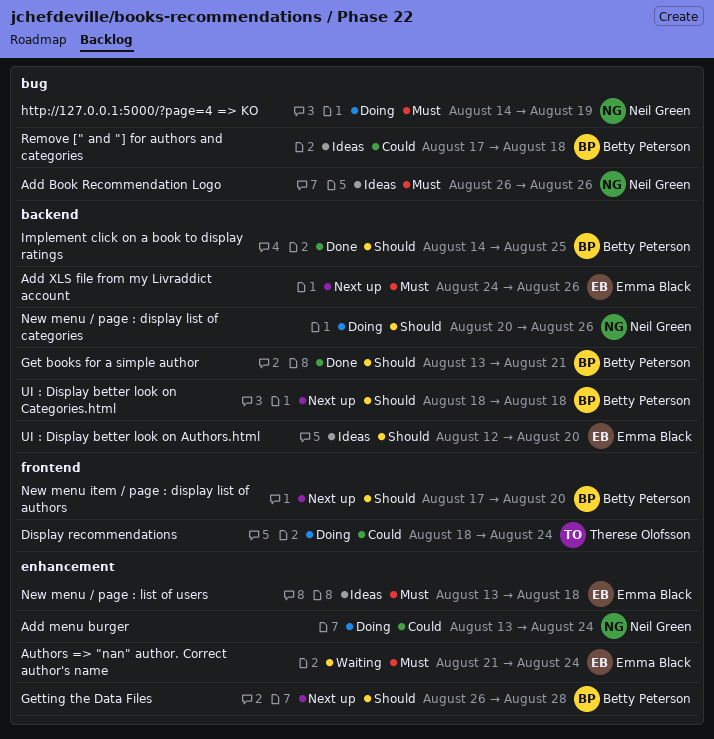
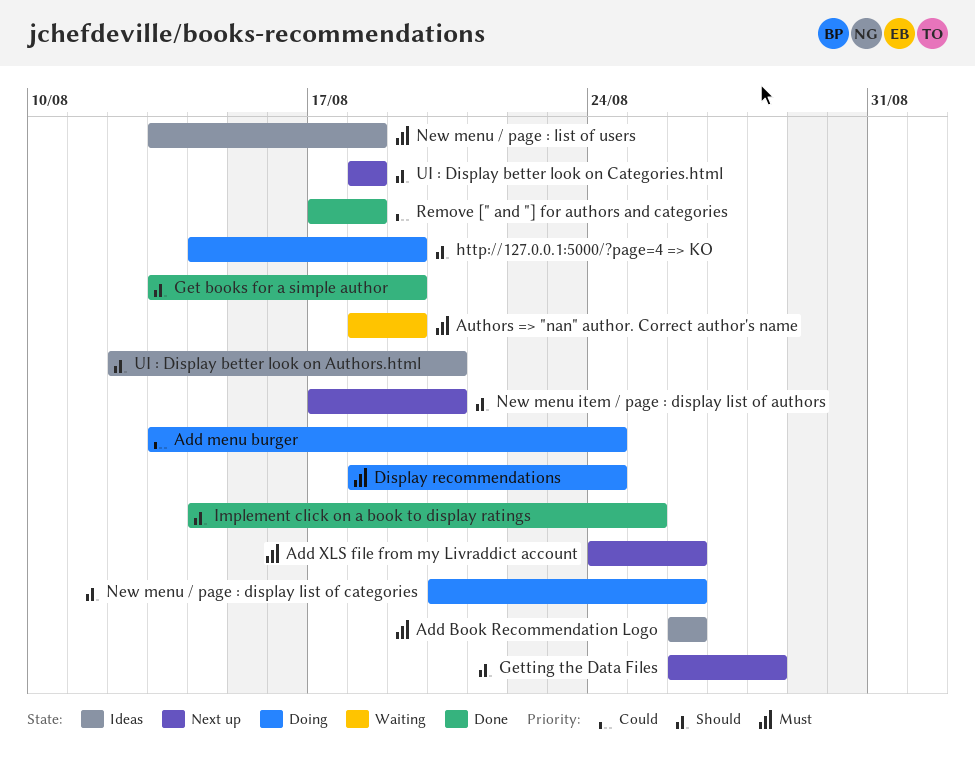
Authors => "nan" author. Correct author's name, start: Aug 21 -> Aug 18
Authors => "nan" author. Correct author's name, due: Aug 24 -> Aug 19
Display recommendations, priority: Could -> Must
Get books for a simple author, due: Aug 21 -> Aug 19
http://127.0.0.1:5000/?page=4 => KO, priority: Must -> Should
Remove [" and "] for authors and categories, status: Ideas -> Done

